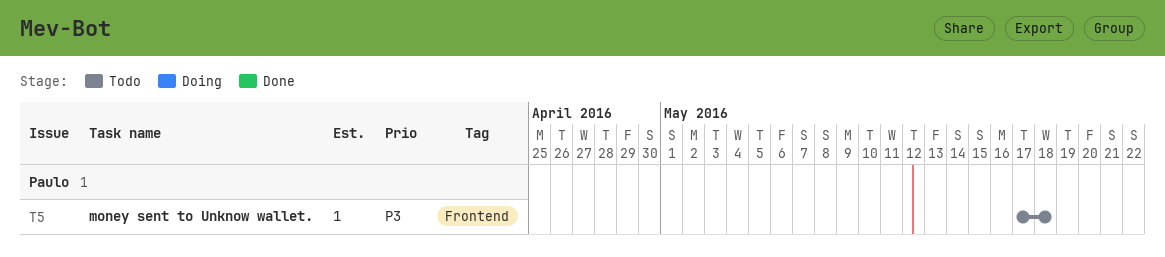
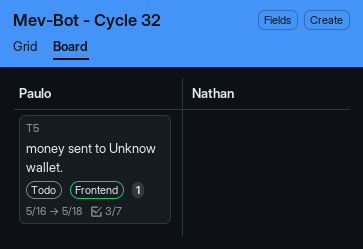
T5, start: May 17 -> May 16

